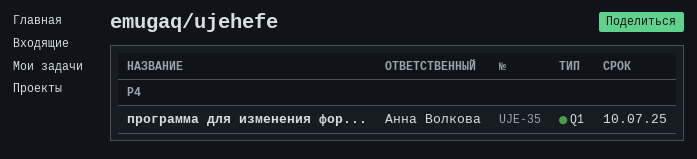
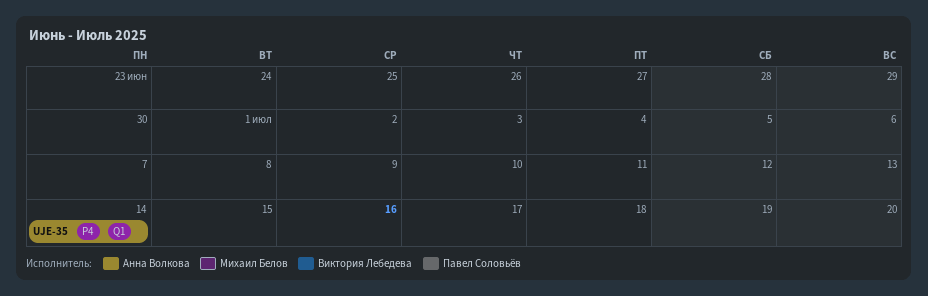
UJE-35, due: Jul 10 -> Jul 14

